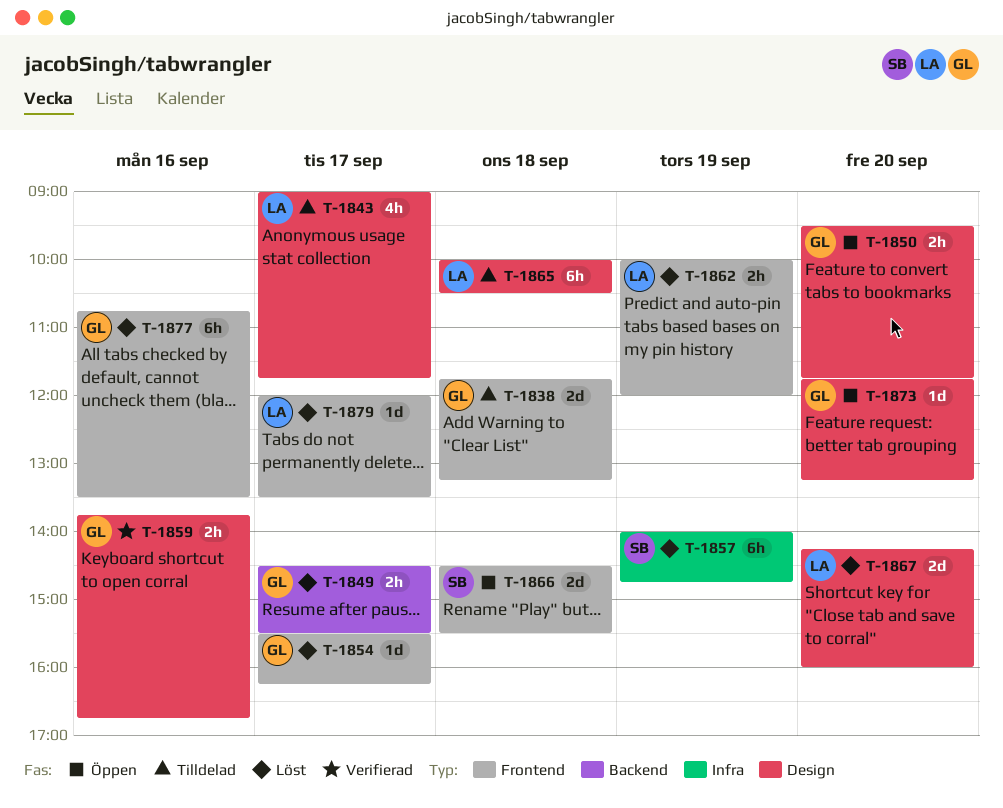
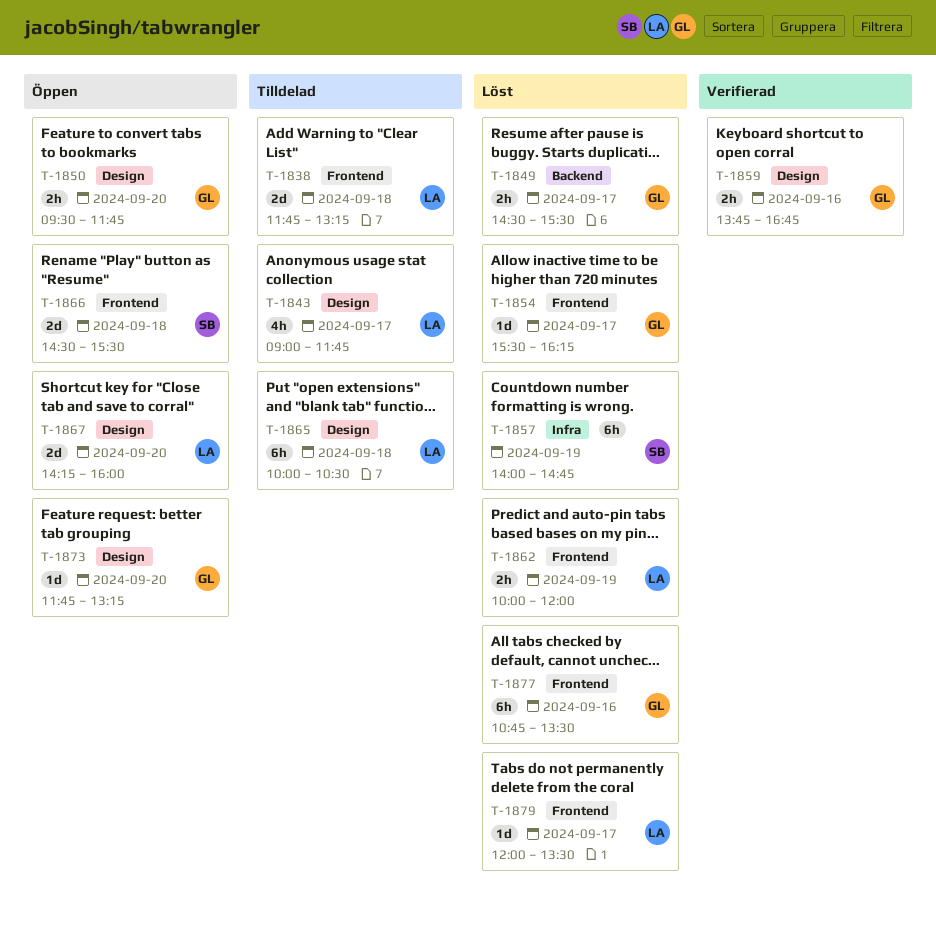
T-1838, owner: GL -> LA
T-1867, status: Löst -> Öppen

